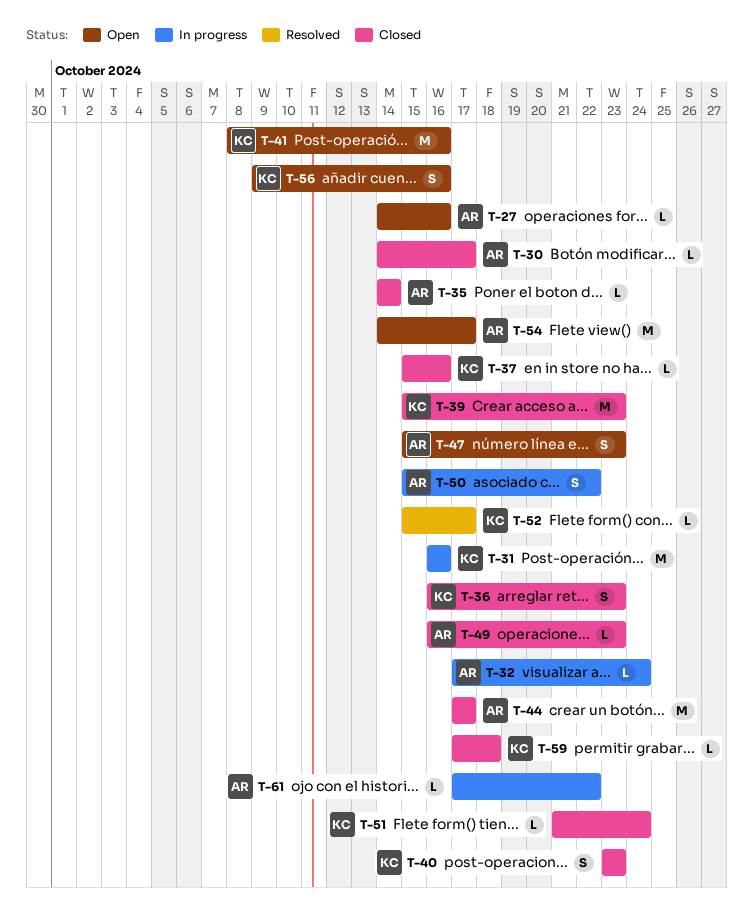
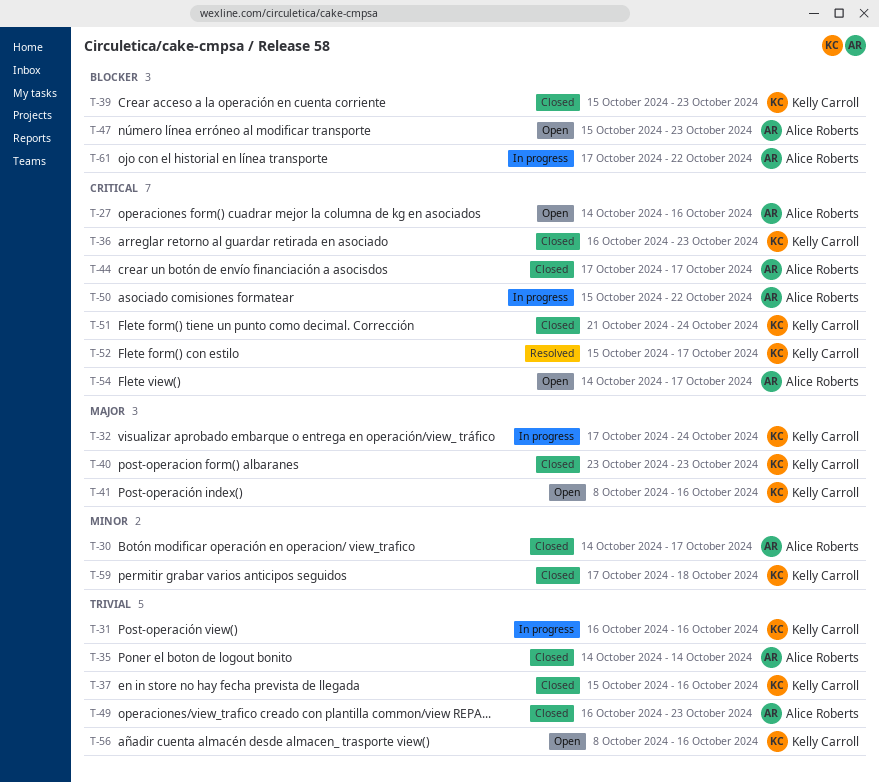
T-32, owner: Alice Roberts -> Kelly Carroll
T-56, start: Oct 9 -> Oct 8

